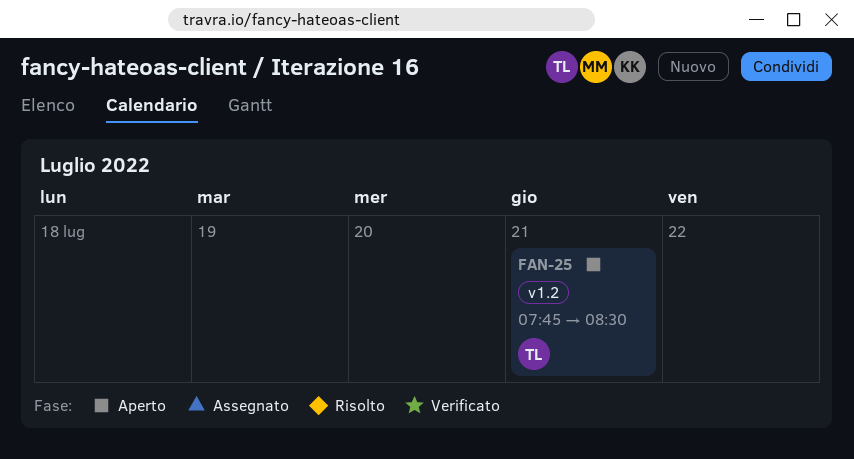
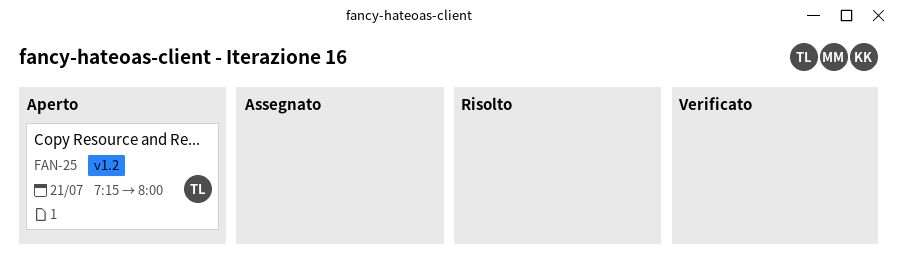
FAN-25, begins: 07:45 -> 07:15
FAN-25, ends: 08:30 -> 08:00

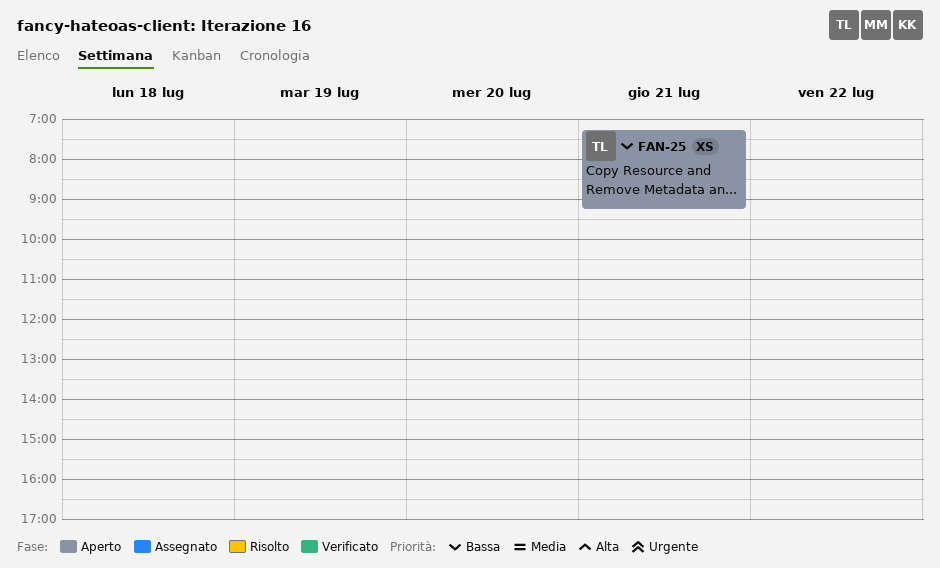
FAN-25, ends: 08:00 -> 09:15

